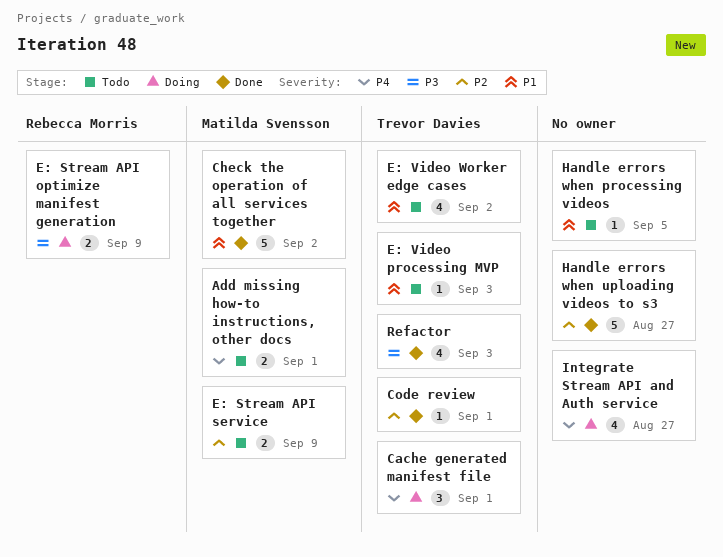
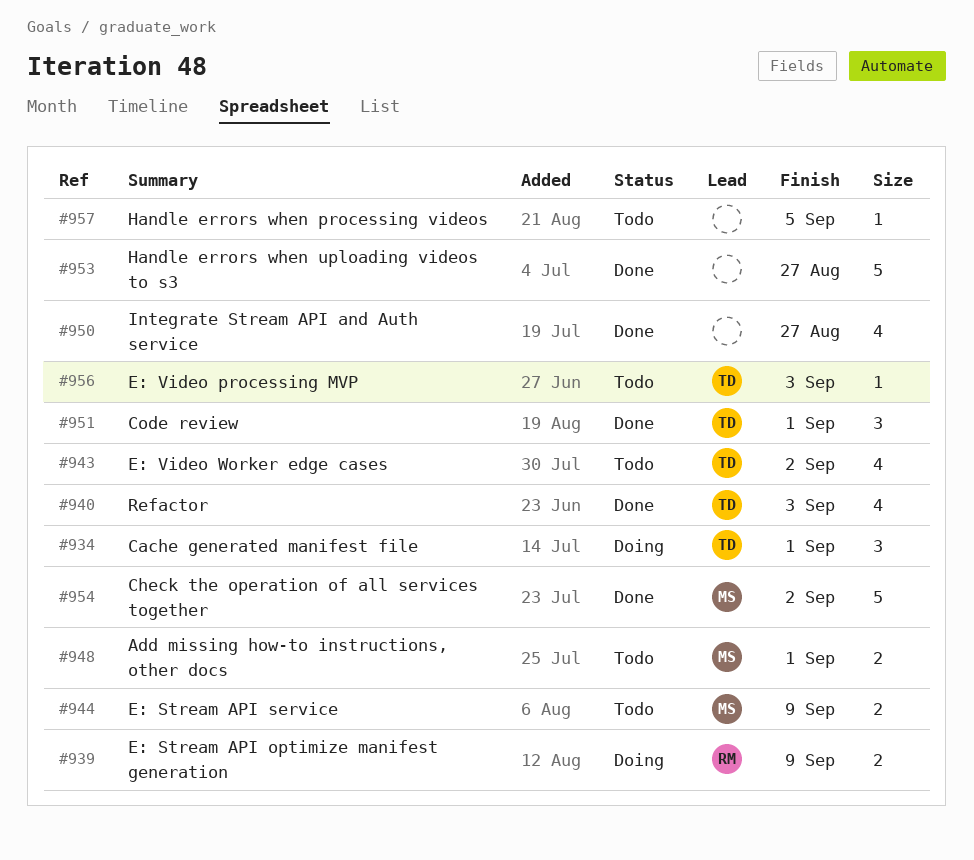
Code review, estimate: 1 -> 3
Integrate Stream API and Auth service, status: Doing -> Done

